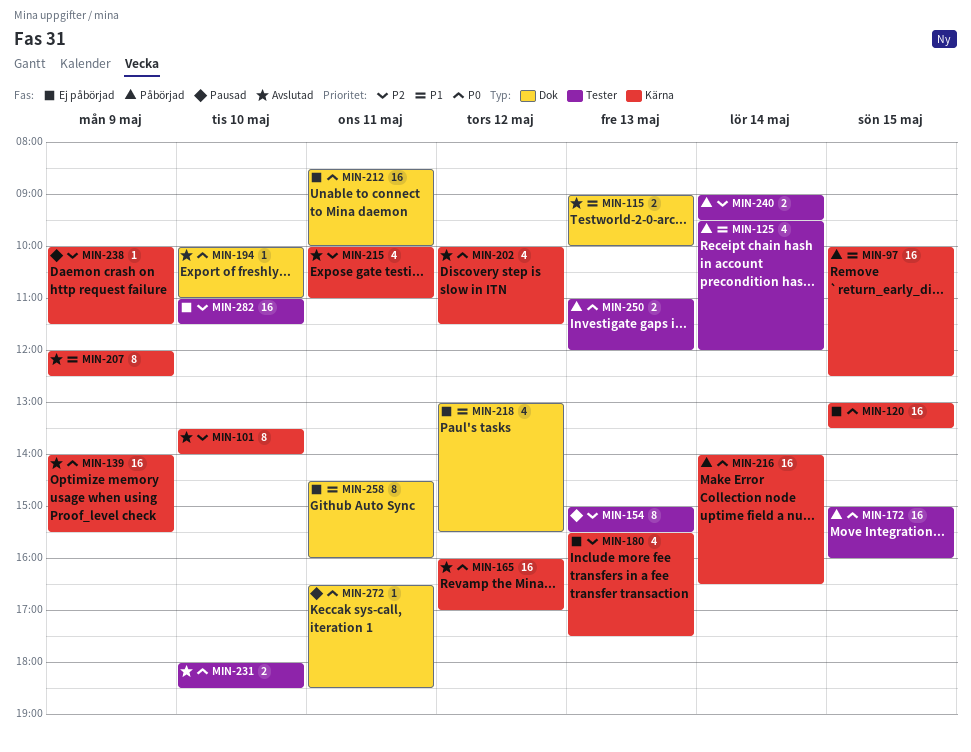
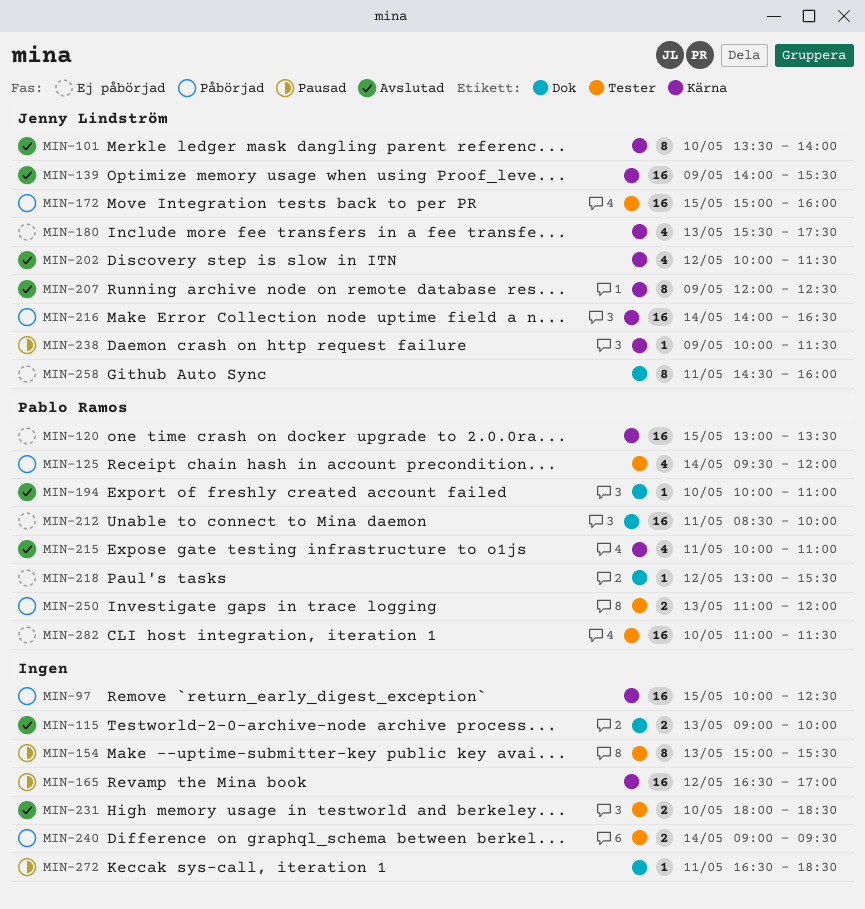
MIN-165, status: Avslutad -> Pausad
MIN-165, begins: 16:00 -> 16:30
MIN-218, estimate: 4 -> 1

